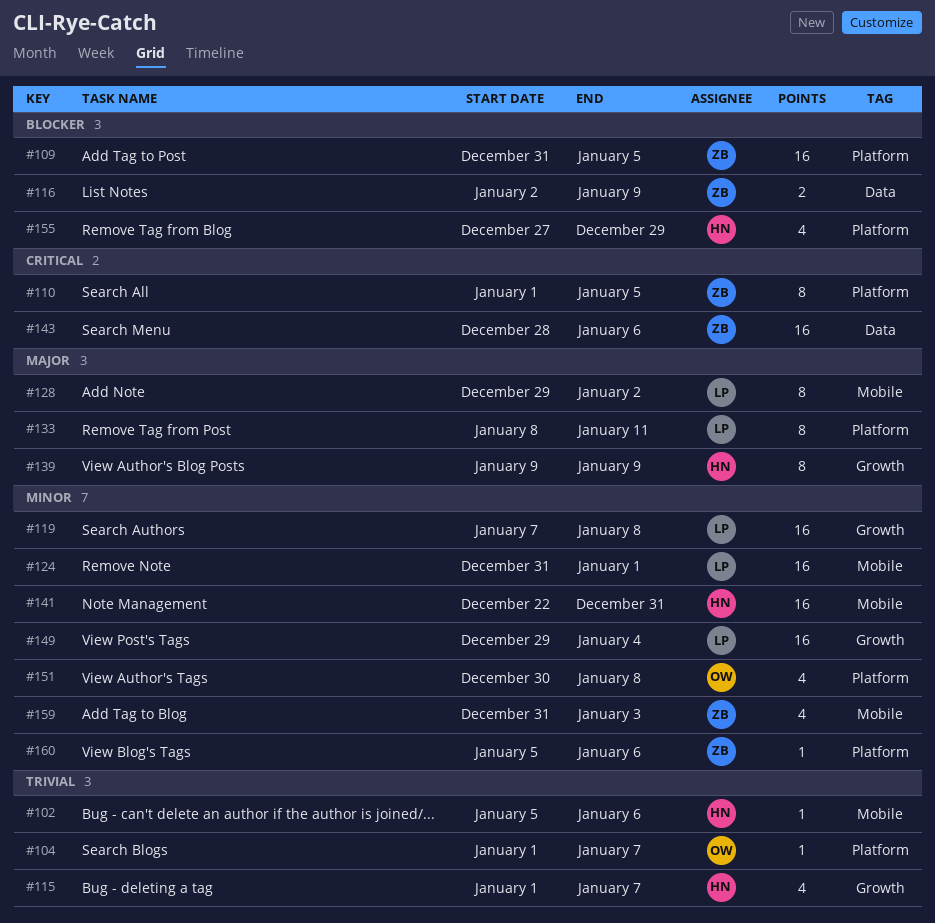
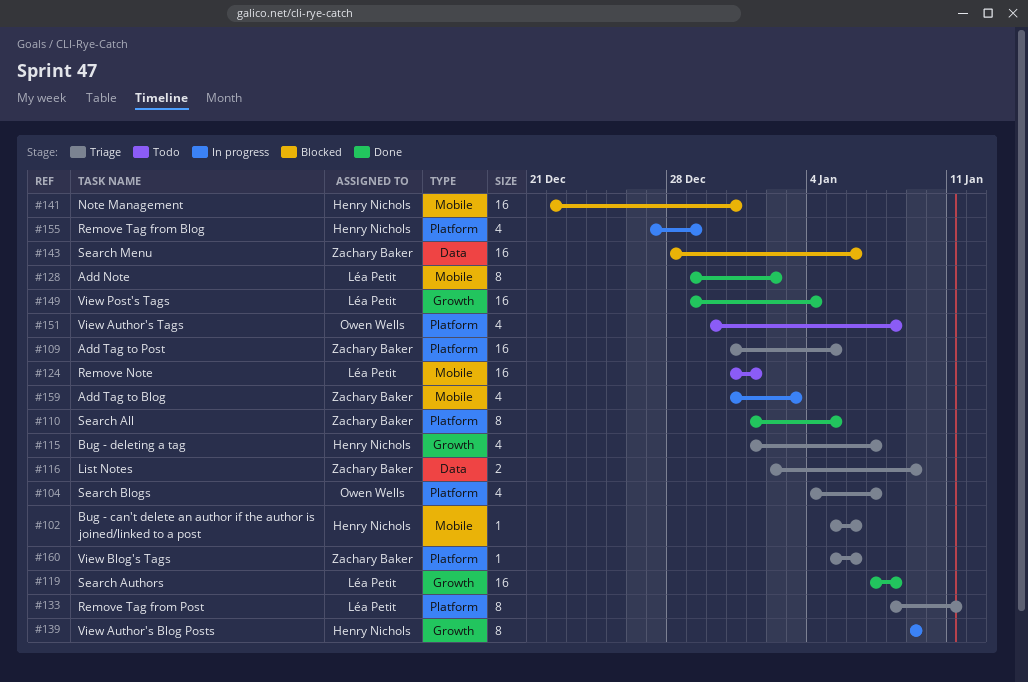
#104, estimate: 1 -> 4
#104, start: Jan 1 -> Jan 4

